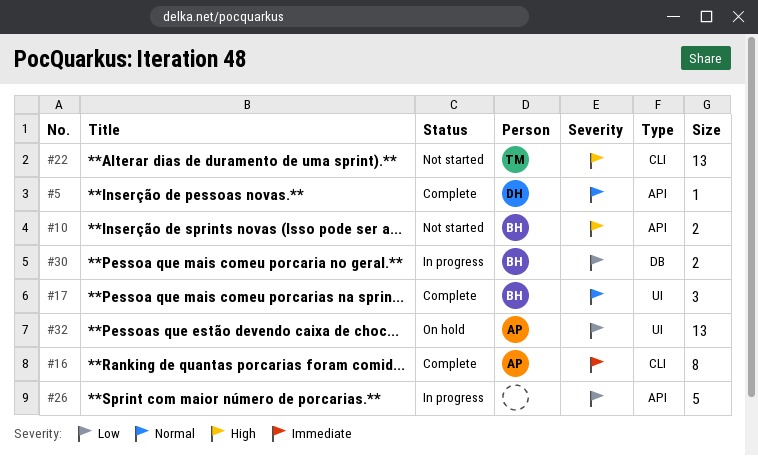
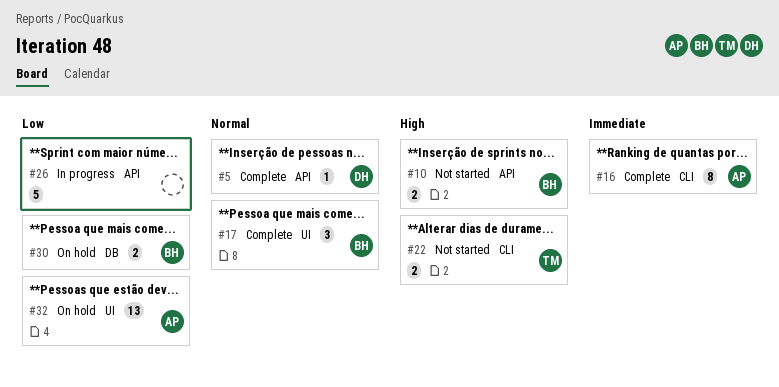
#22, estimate: 13 -> 2
#30, status: In progress -> On hold

